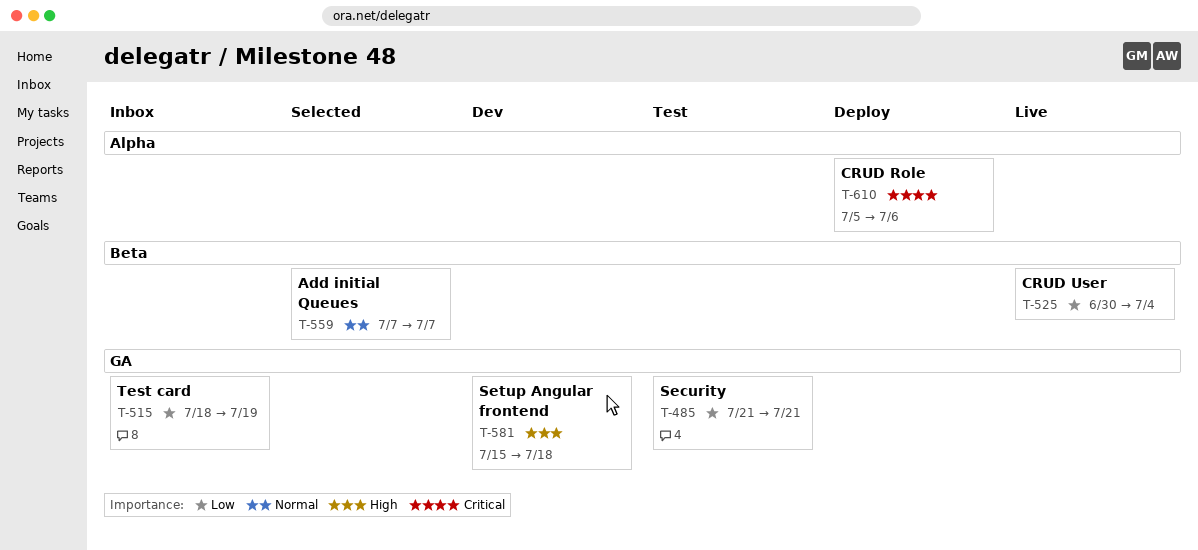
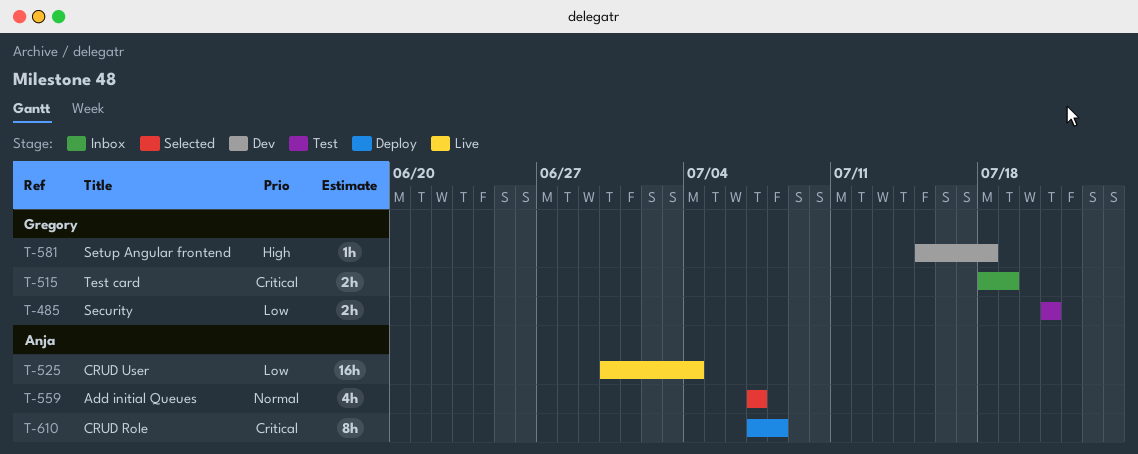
T-515, priority: Low -> Critical
T-610, start: Jul 5 -> Jul 7
T-610, due: Jul 6 -> Jul 8

